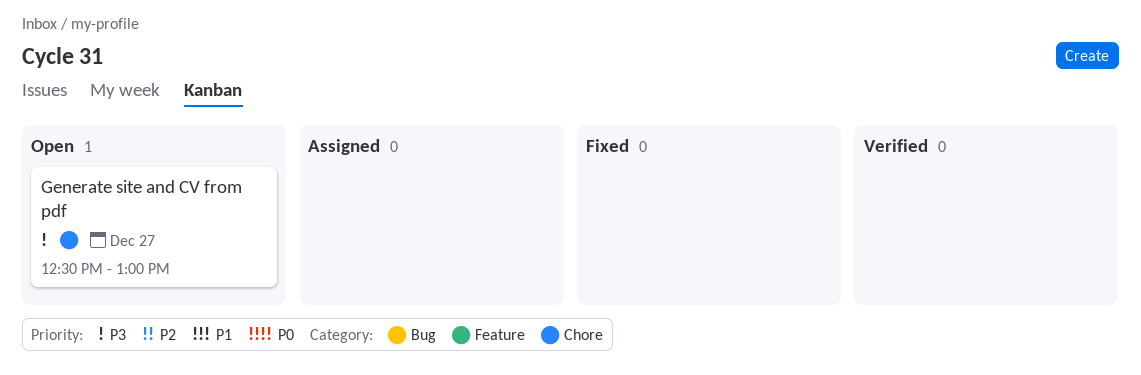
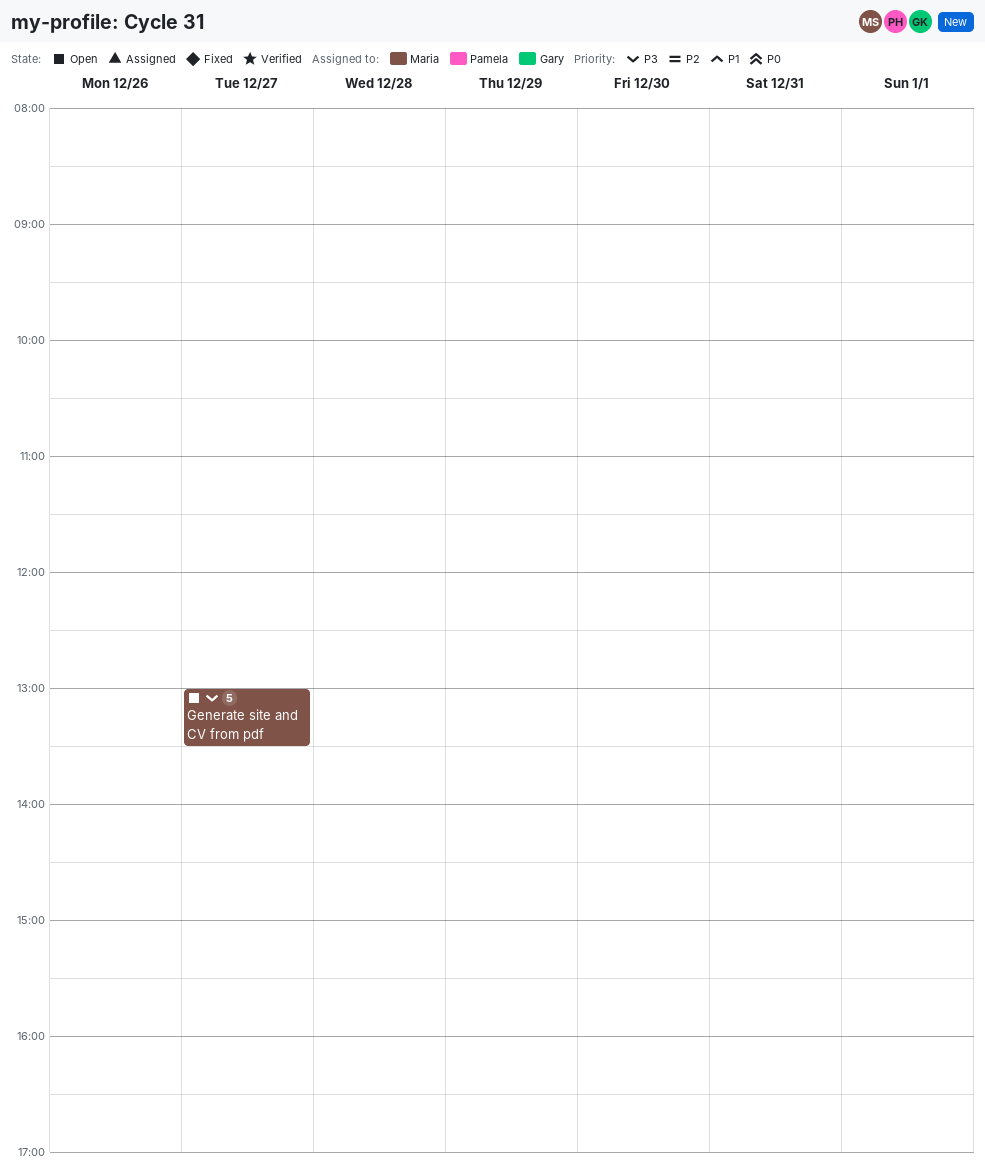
Generate site and CV from pdf, begins: 12:30 -> 13:00
Generate site and CV from pdf, ends: 13:00 -> 13:30

